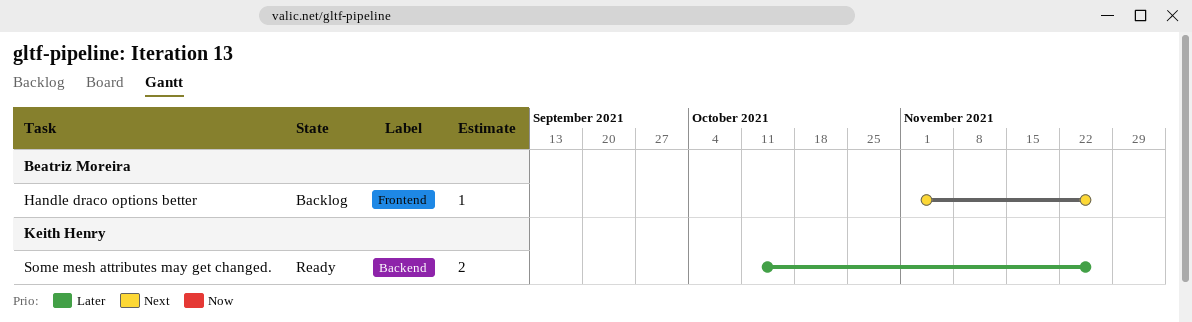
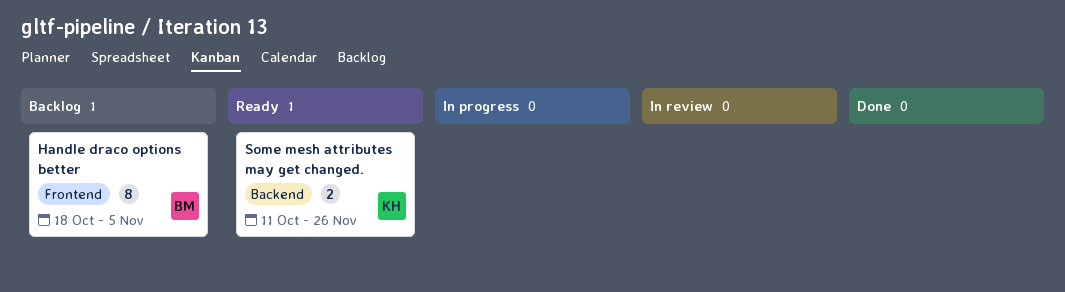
Handle draco options better, estimate: 1 -> 8
Handle draco options better, start: Nov 1 -> Oct 18
Handle draco options better, due: Nov 26 -> Nov 5

